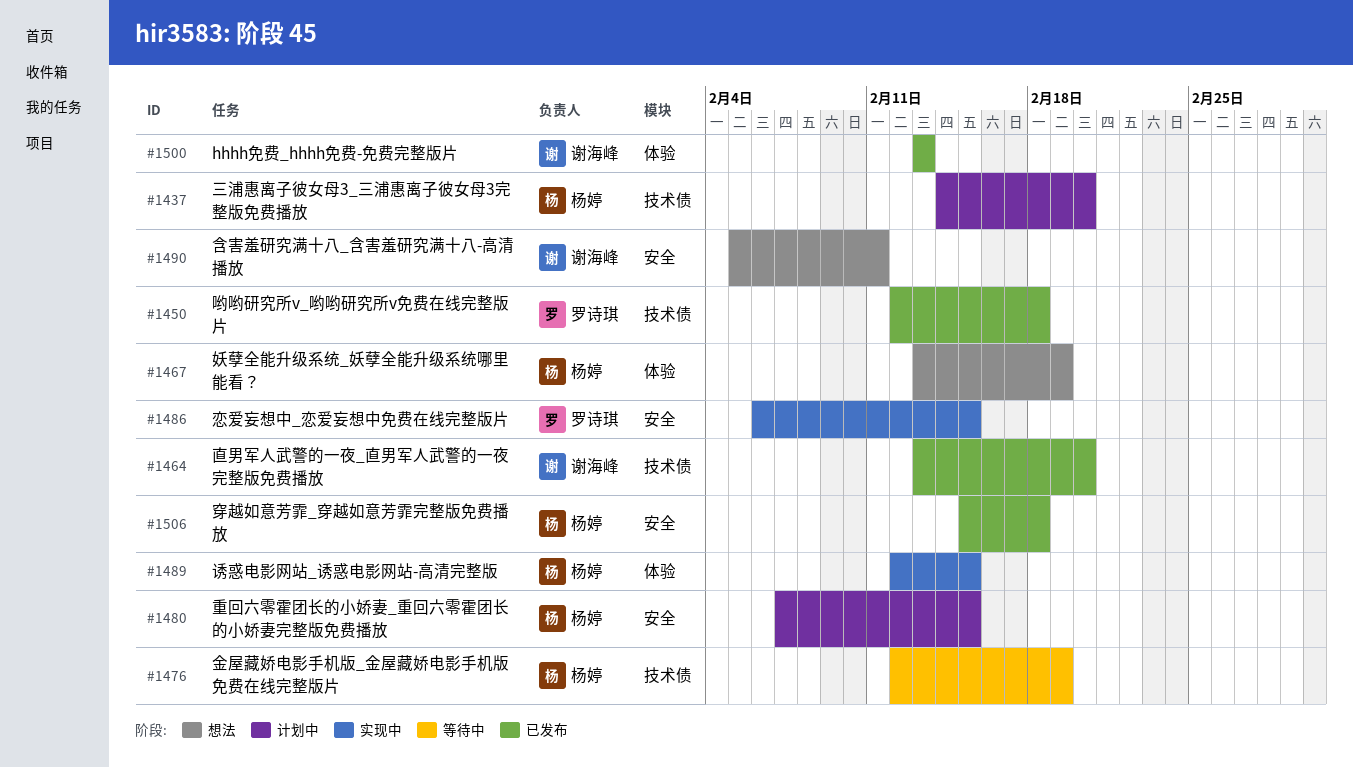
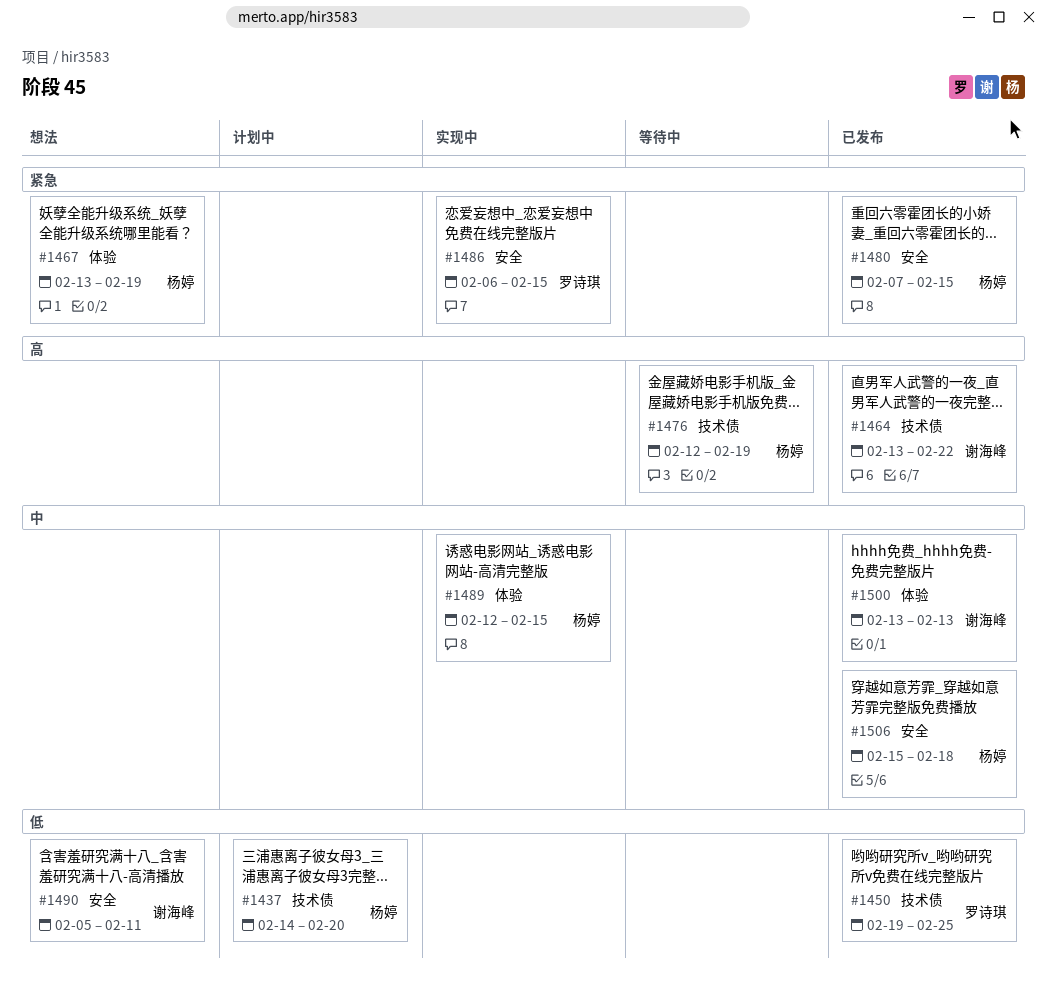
#1450, start: Feb 12 -> Feb 19
#1450, due: Feb 18 -> Feb 25
#1464, due: Feb 20 -> Feb 22
#1480, status: 计划中 -> 已发布

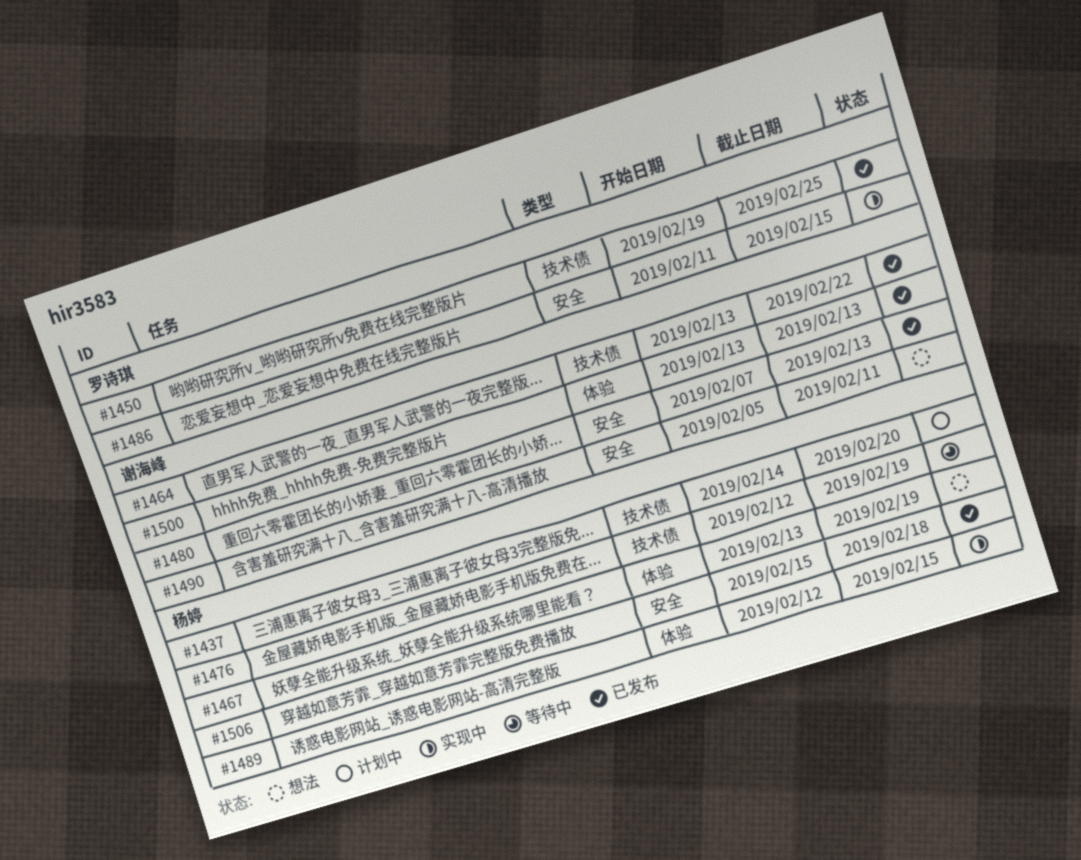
#1480, owner: 杨婷 -> 谢海峰
#1480, due: Feb 15 -> Feb 13
#1486, start: Feb 6 -> Feb 11

